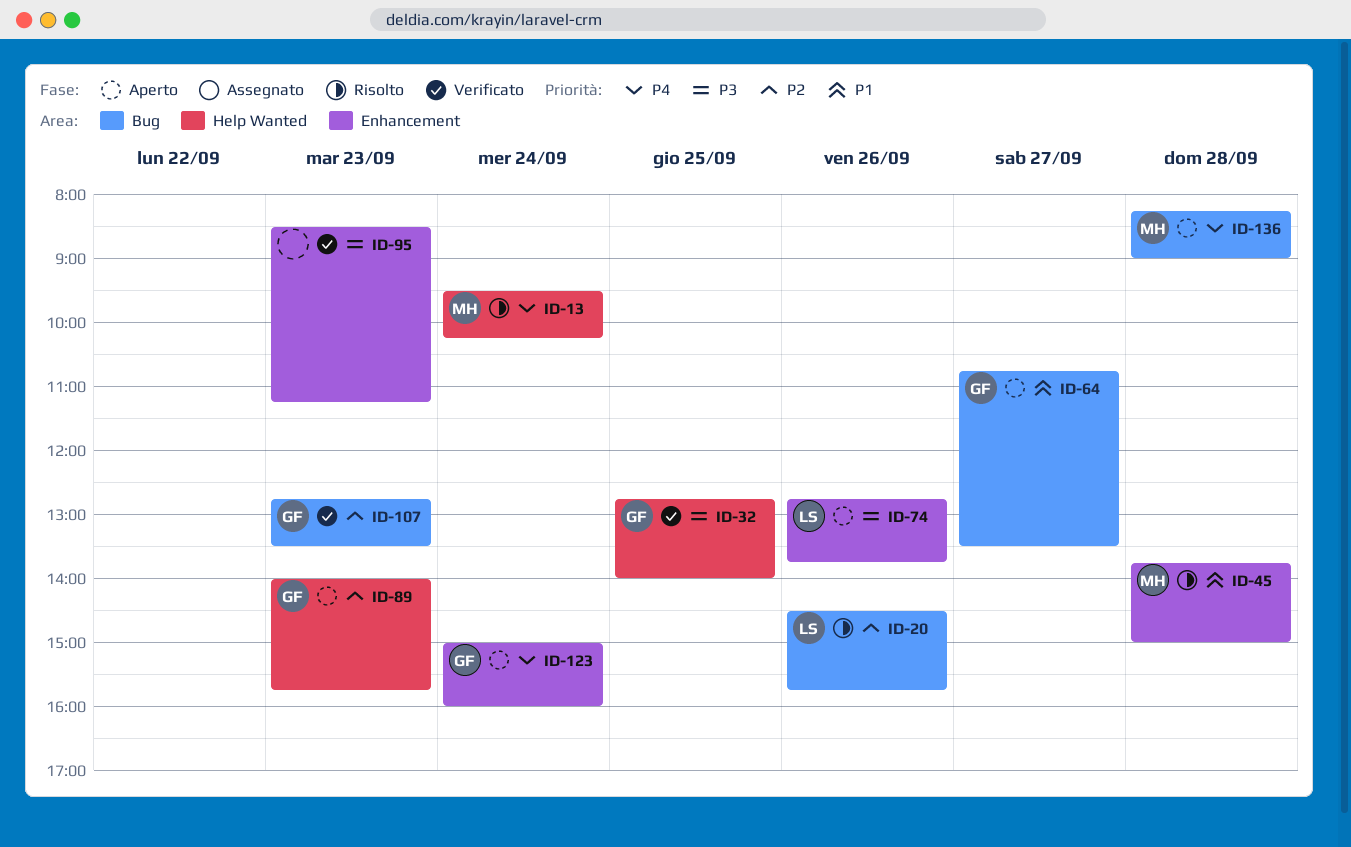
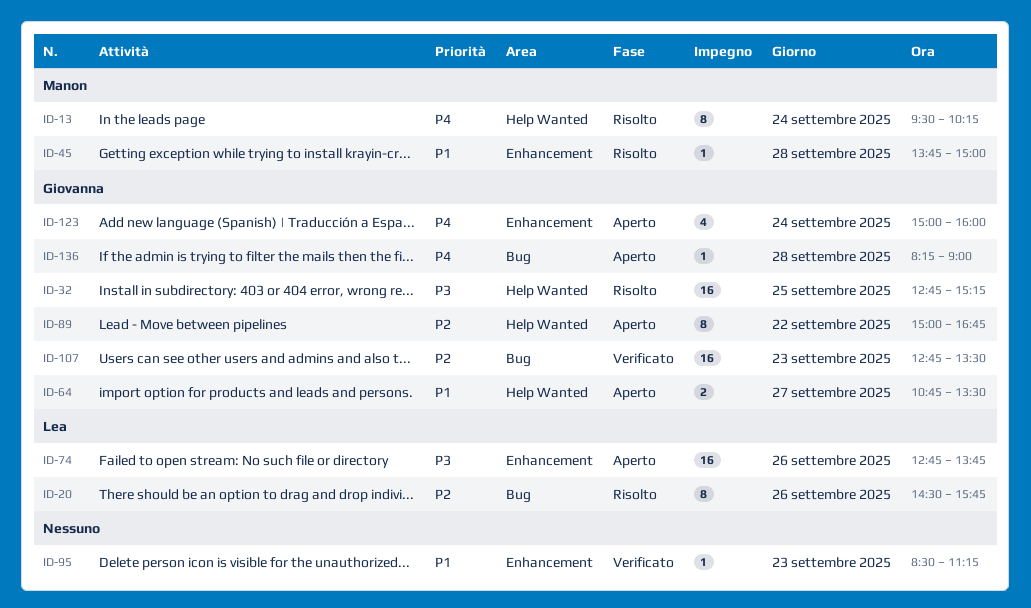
ID-32, status: Verificato -> Risolto
ID-32, ends: 14:00 -> 15:15
ID-64, label: Bug -> Help Wanted
ID-89, day: Sep 23 -> Sep 22
ID-89, begins: 14:00 -> 15:00
ID-89, ends: 15:45 -> 16:45
ID-95, priority: P3 -> P1
ID-136, owner: Manon -> Giovanna

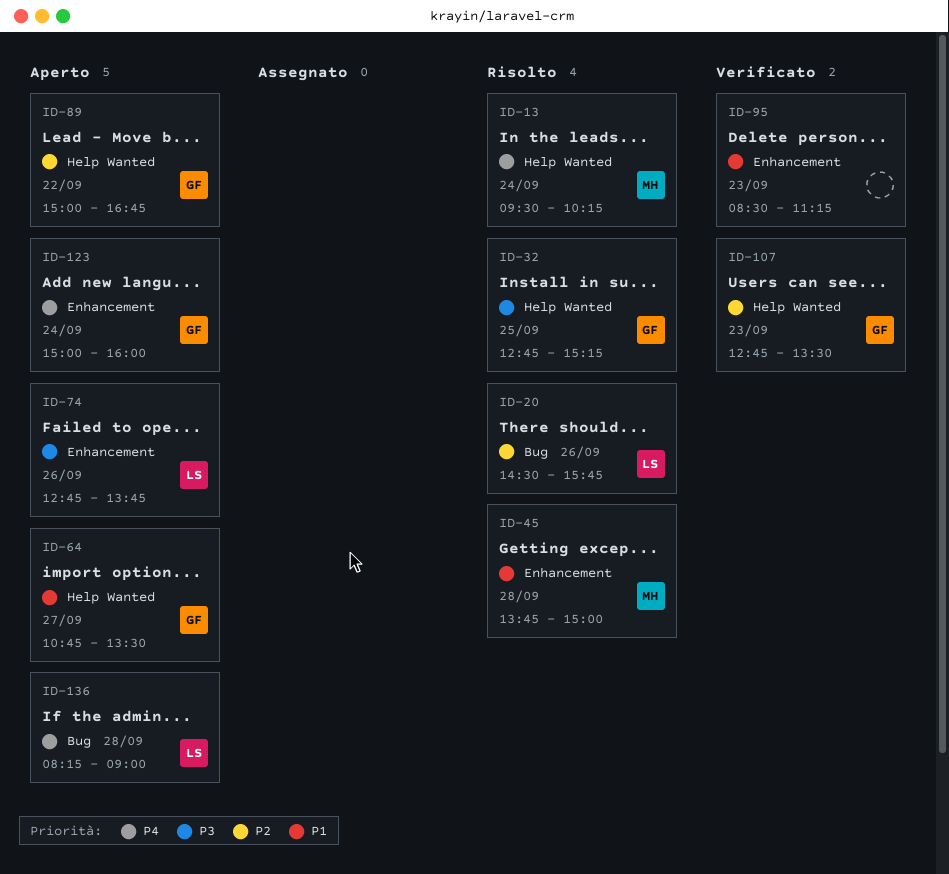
ID-107, label: Bug -> Help Wanted
ID-136, owner: Giovanna -> Lea

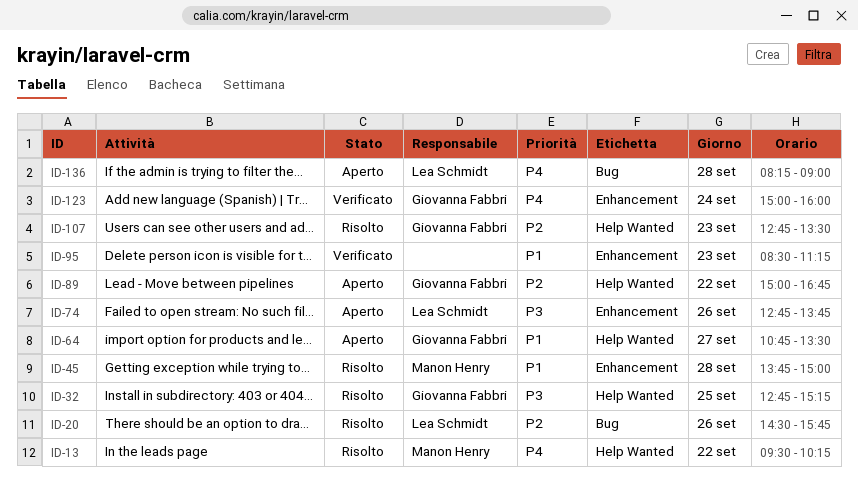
ID-13, day: Sep 24 -> Sep 22
ID-107, status: Verificato -> Risolto
ID-123, status: Aperto -> Verificato

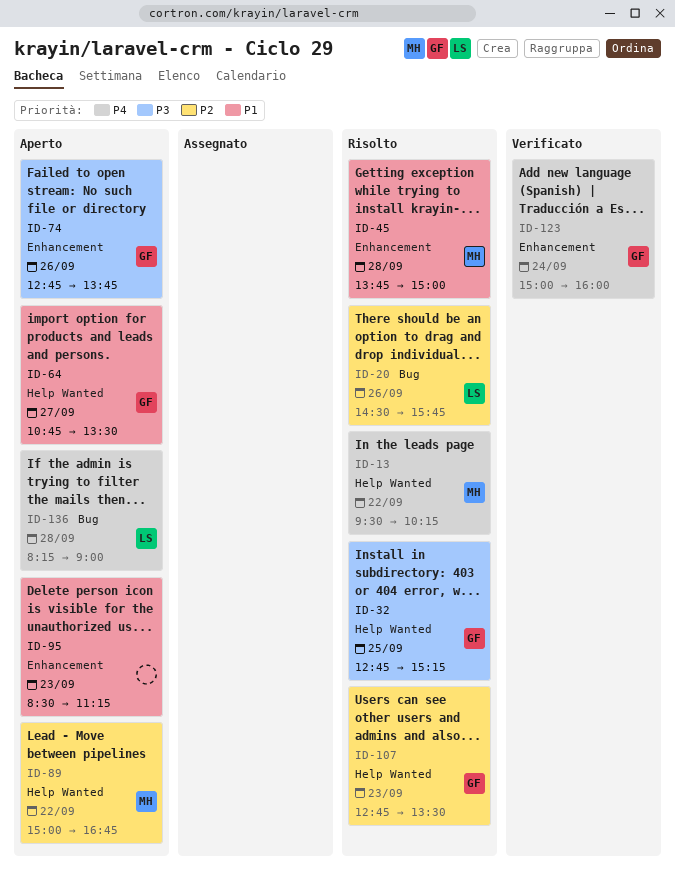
ID-74, owner: Lea Schmidt -> Giovanna Fabbri
ID-89, owner: Giovanna Fabbri -> Manon Henry
ID-95, status: Verificato -> Aperto

